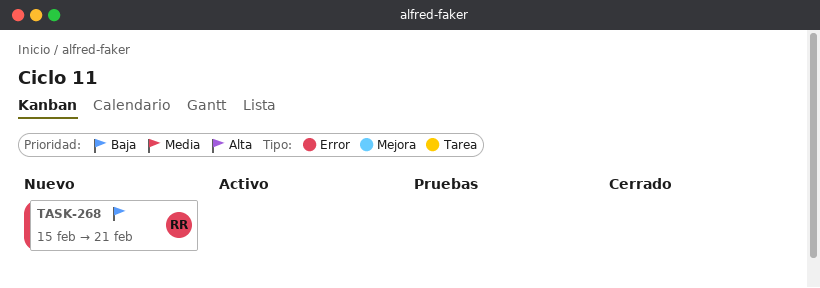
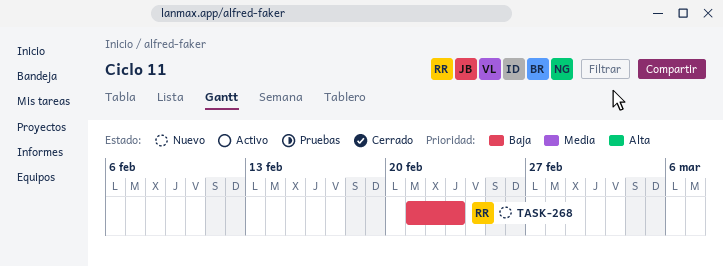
TASK-268, start: Feb 15 -> Feb 21
TASK-268, due: Feb 21 -> Feb 23

